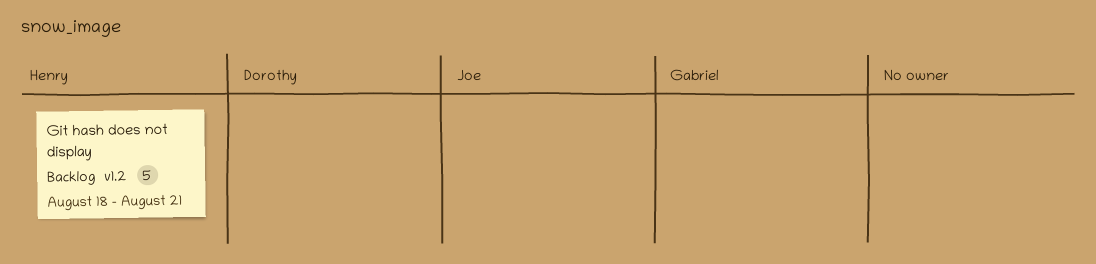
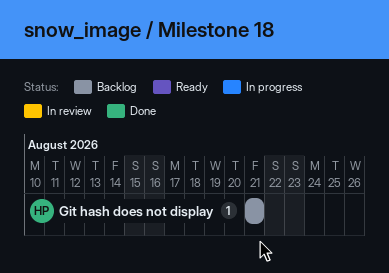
Git hash does not display, estimate: 5 -> 1
Git hash does not display, start: Aug 18 -> Aug 21

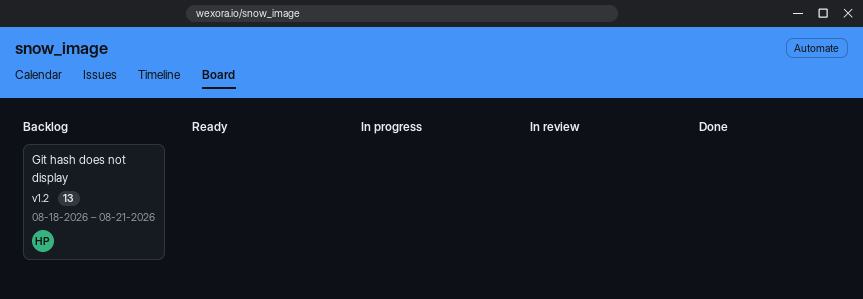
Git hash does not display, estimate: 1 -> 13
Git hash does not display, start: Aug 21 -> Aug 18

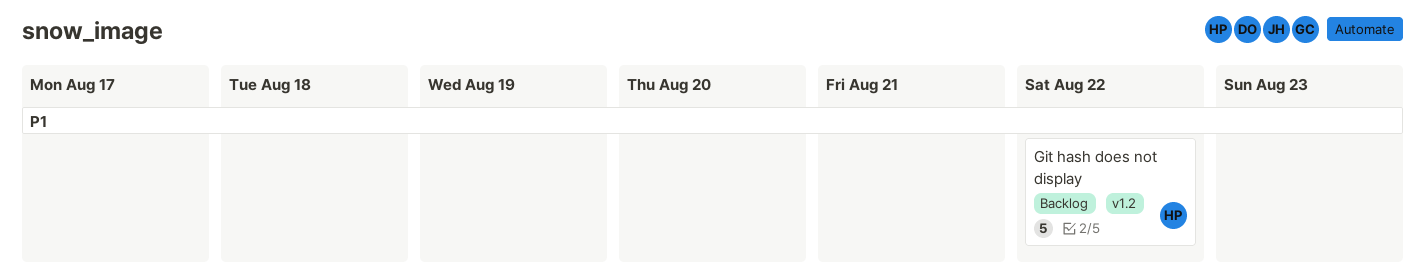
Git hash does not display, estimate: 13 -> 5
Git hash does not display, due: Aug 21 -> Aug 22

